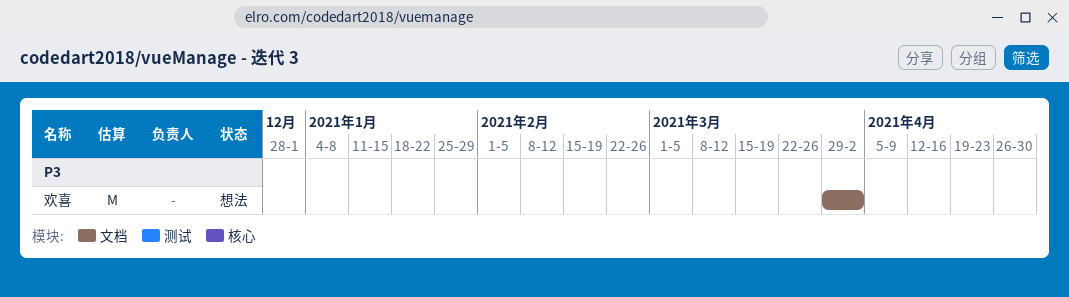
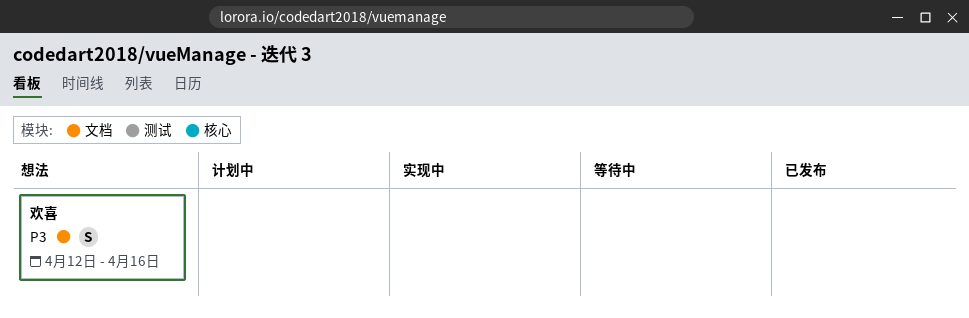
欢喜, estimate: M -> S
欢喜, start: Mar 29 -> Apr 12
欢喜, due: Apr 2 -> Apr 16

